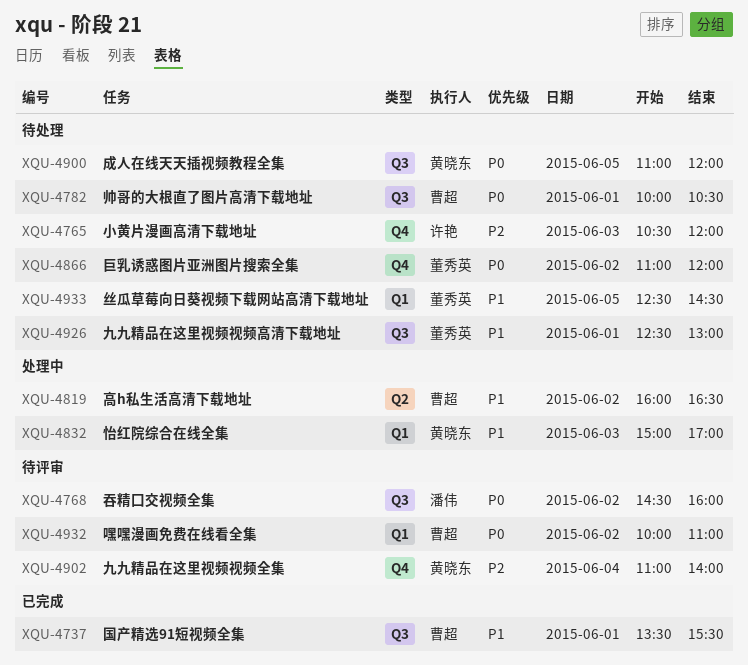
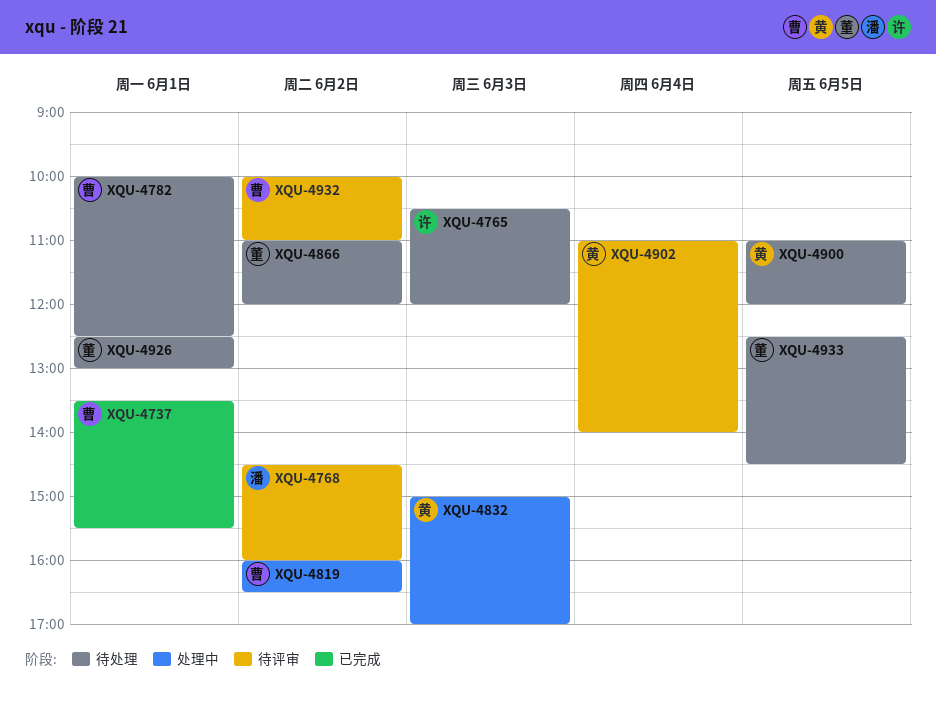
XQU-4782, ends: 10:30 -> 12:30

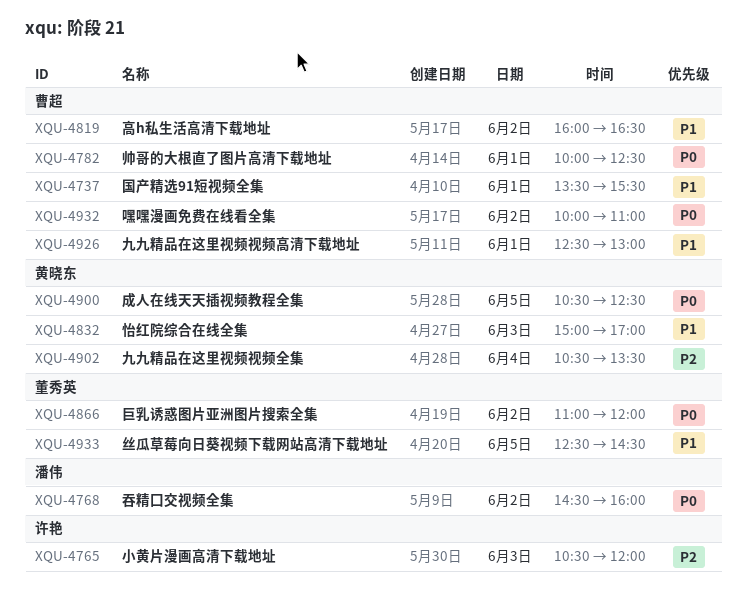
XQU-4900, begins: 11:00 -> 10:30
XQU-4900, ends: 12:00 -> 12:30
XQU-4902, begins: 11:00 -> 10:30
XQU-4902, ends: 14:00 -> 13:30
XQU-4926, owner: 董秀英 -> 曹超

